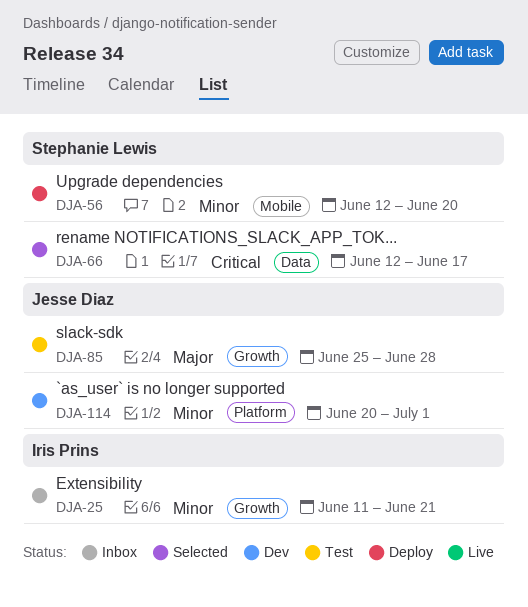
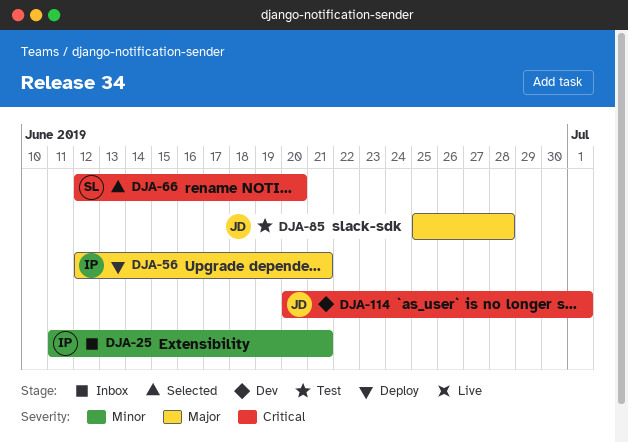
DJA-56, owner: Stephanie Lewis -> Iris Prins
DJA-56, priority: Minor -> Major
DJA-56, due: Jun 20 -> Jun 21
DJA-66, due: Jun 17 -> Jun 20
DJA-114, priority: Minor -> Critical

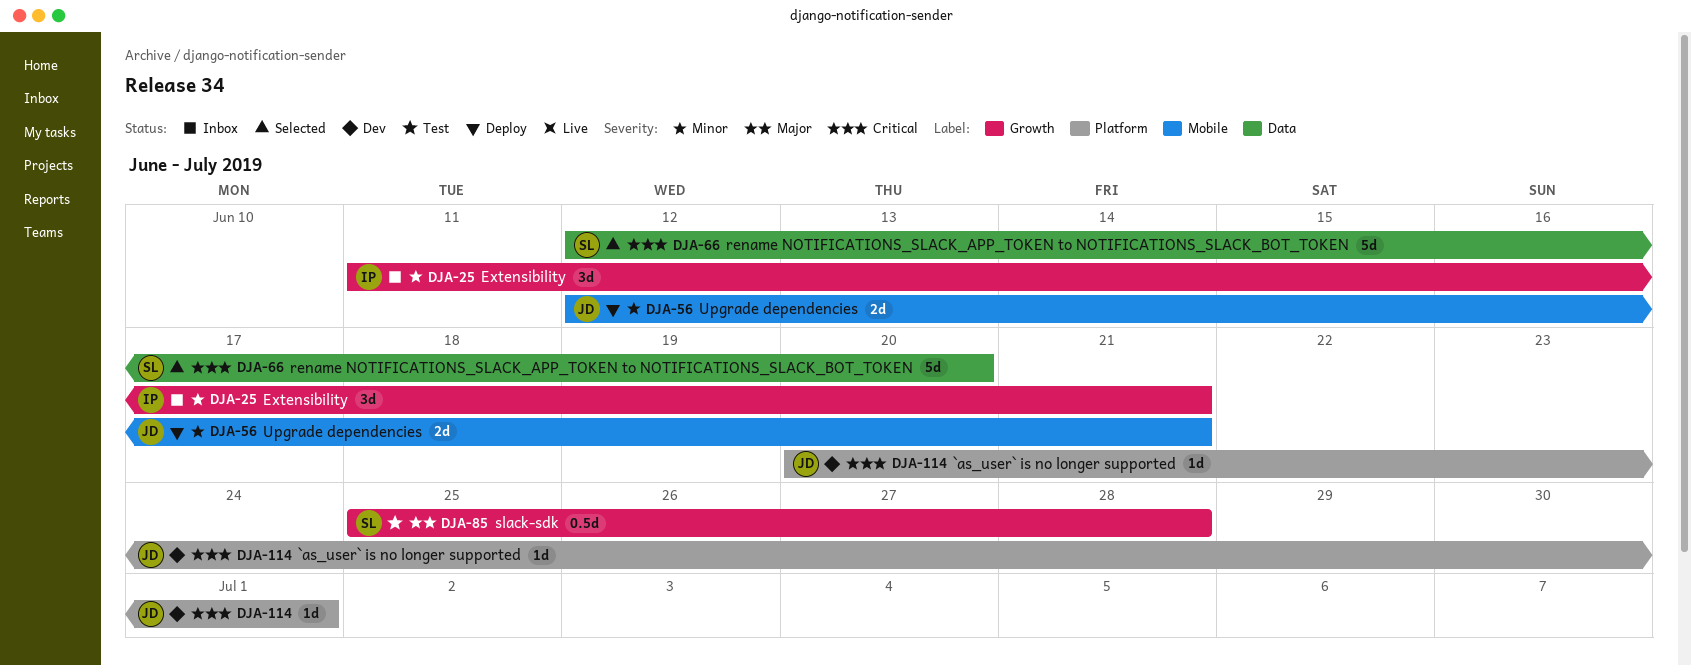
DJA-56, owner: IP -> JD
DJA-56, priority: Major -> Minor
DJA-85, owner: JD -> SL

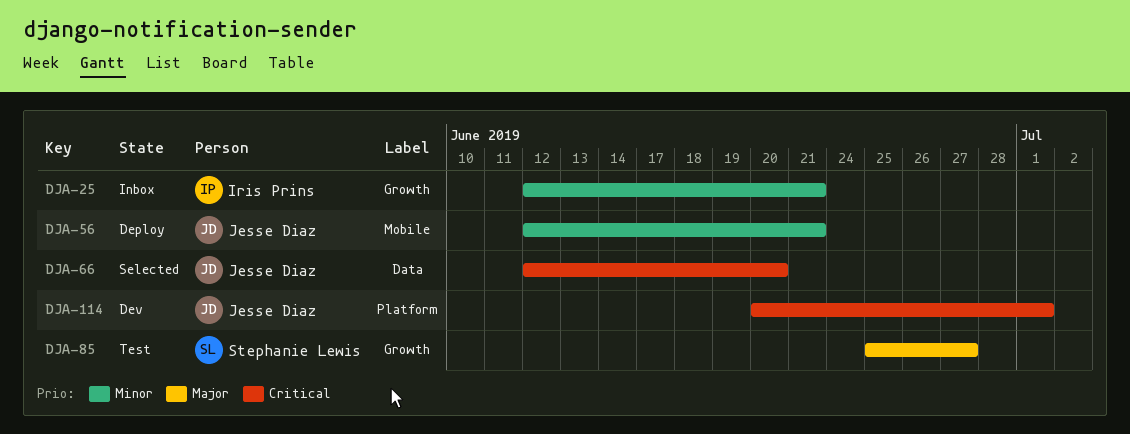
DJA-25, start: Jun 11 -> Jun 12
DJA-66, owner: Stephanie Lewis -> Jesse Diaz
DJA-85, due: Jun 28 -> Jun 27

